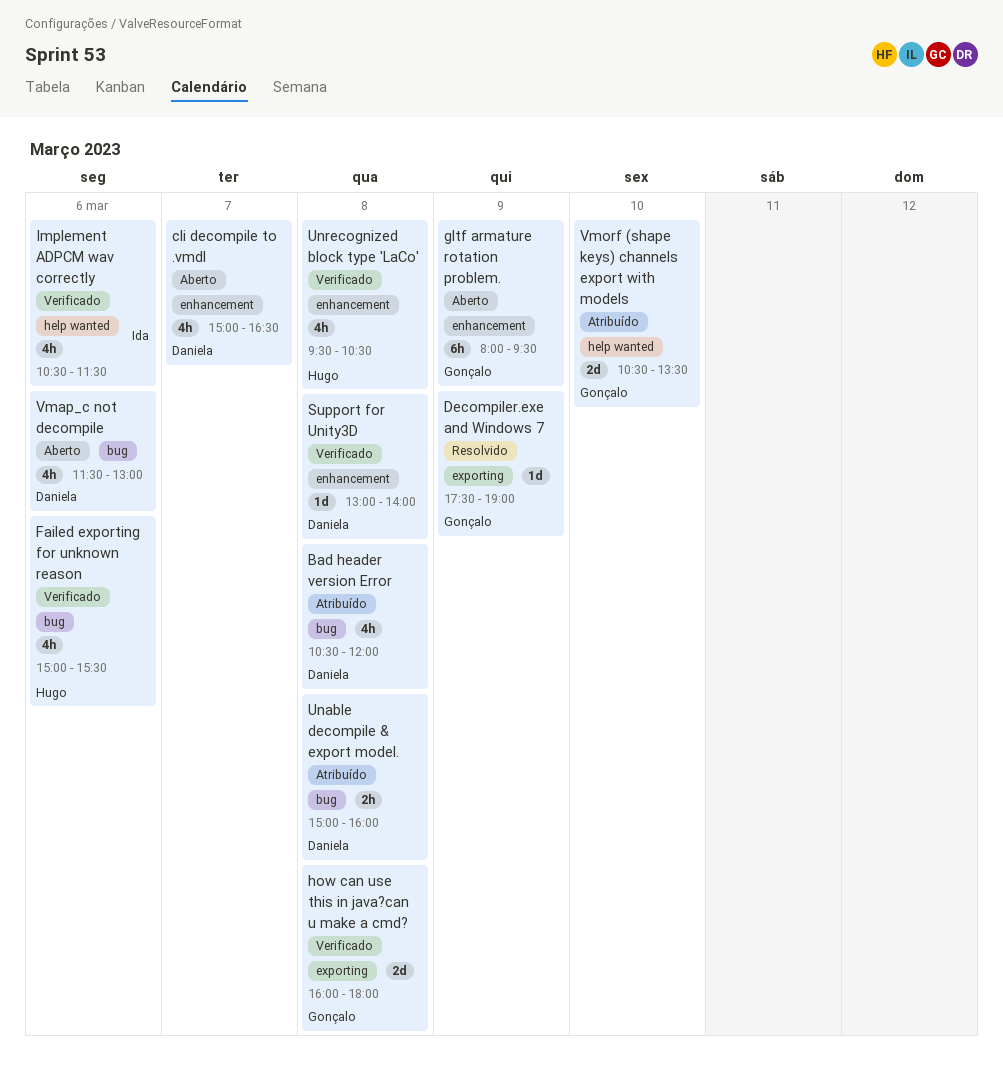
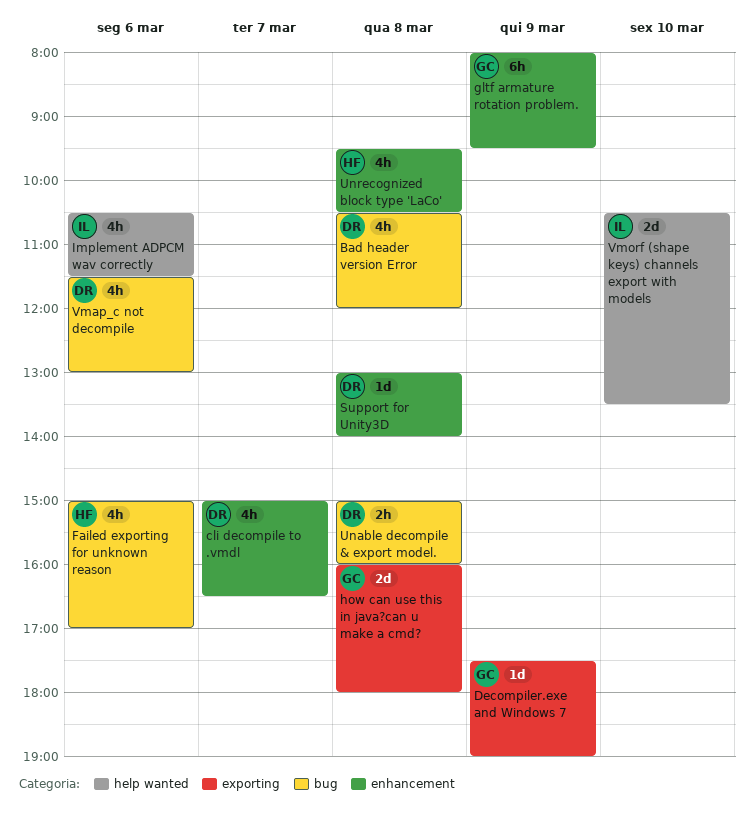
Failed exporting for unknown reason, ends: 15:30 -> 17:00
Vmorf (shape keys) channels export with models, owner: Gonçalo -> Ida

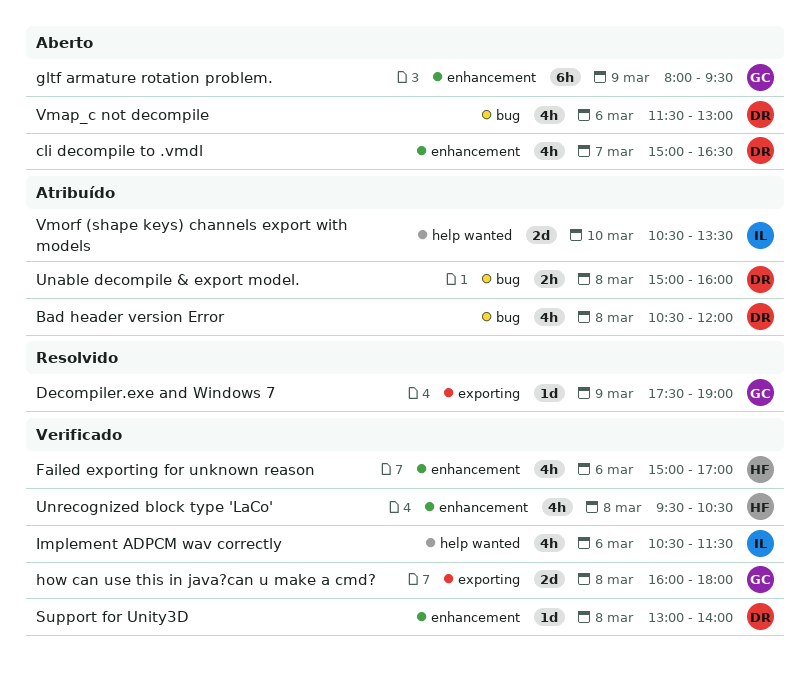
Failed exporting for unknown reason, label: bug -> enhancement

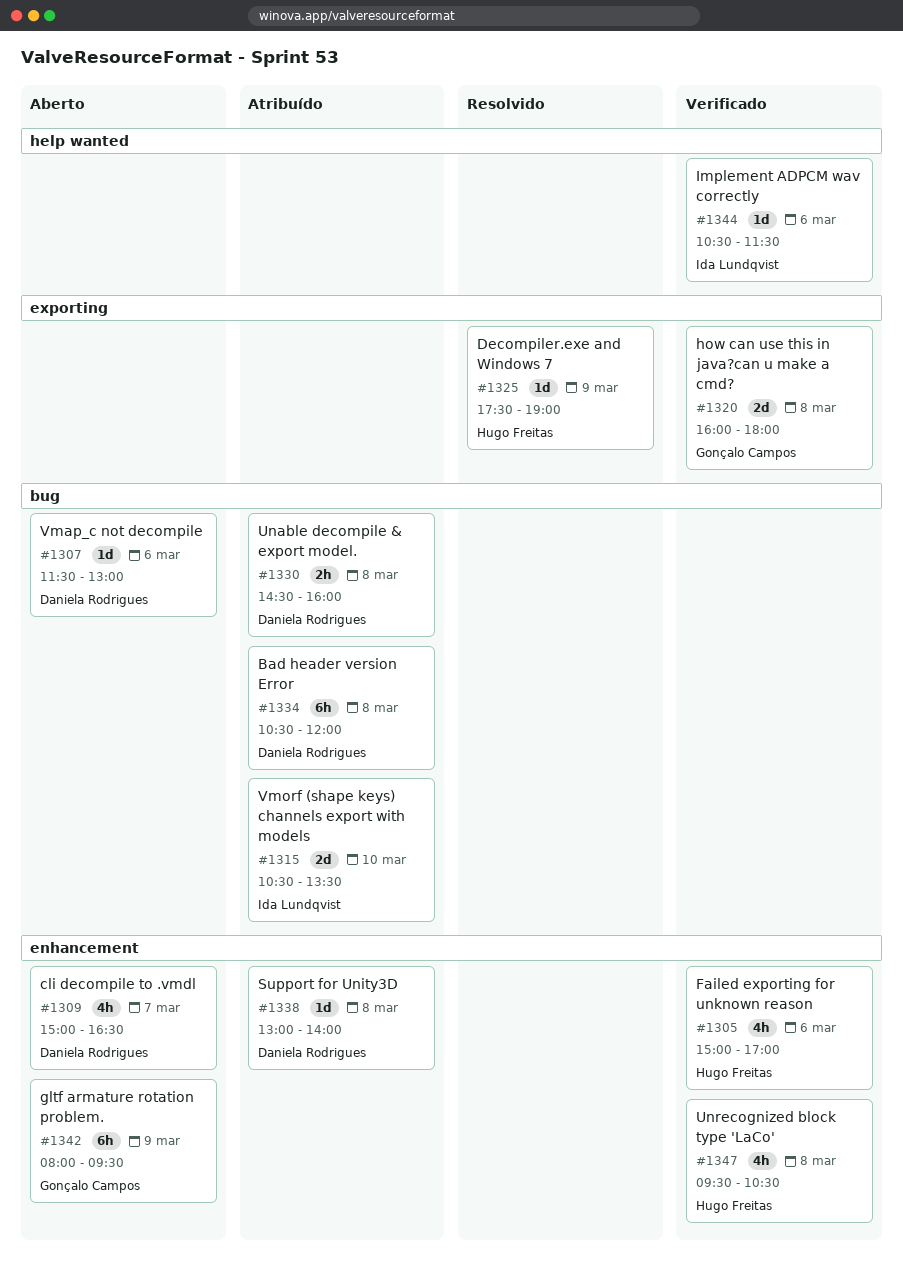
Bad header version Error, estimate: 4h -> 6h
Decompiler.exe and Windows 7, owner: Gonçalo Campos -> Hugo Freitas
Implement ADPCM wav correctly, estimate: 4h -> 1d
Support for Unity3D, status: Verificado -> Atribuído
Unable decompile & export model., begins: 15:00 -> 14:30
Vmap_c not decompile, estimate: 4h -> 1d
Vmorf (shape keys) channels export with models, label: help wanted -> bug

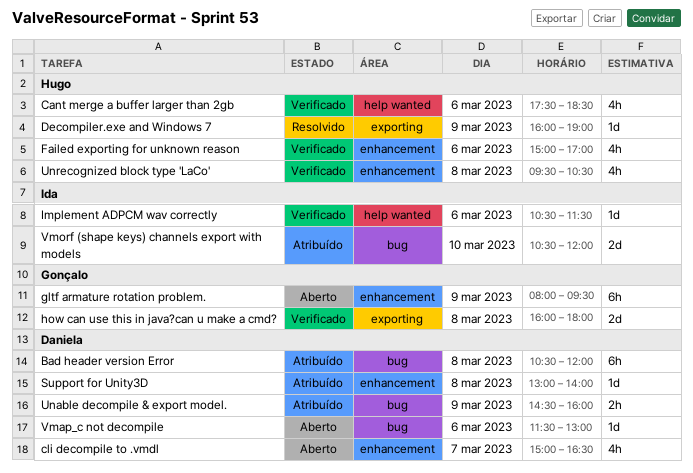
Cant merge a buffer larger than 2gb: none -> present
Decompiler.exe and Windows 7, begins: 17:30 -> 16:00
Unable decompile & export model., day: Mar 8 -> Mar 9
Vmorf (shape keys) channels export with models, ends: 13:30 -> 12:00

